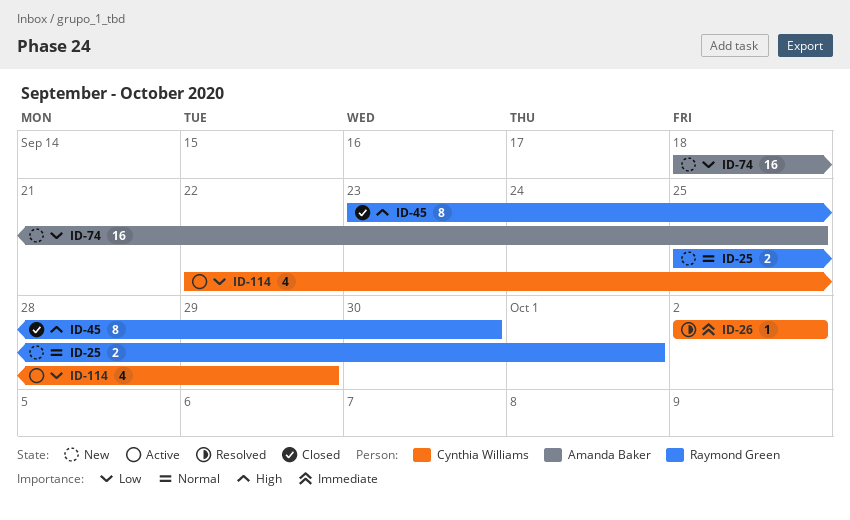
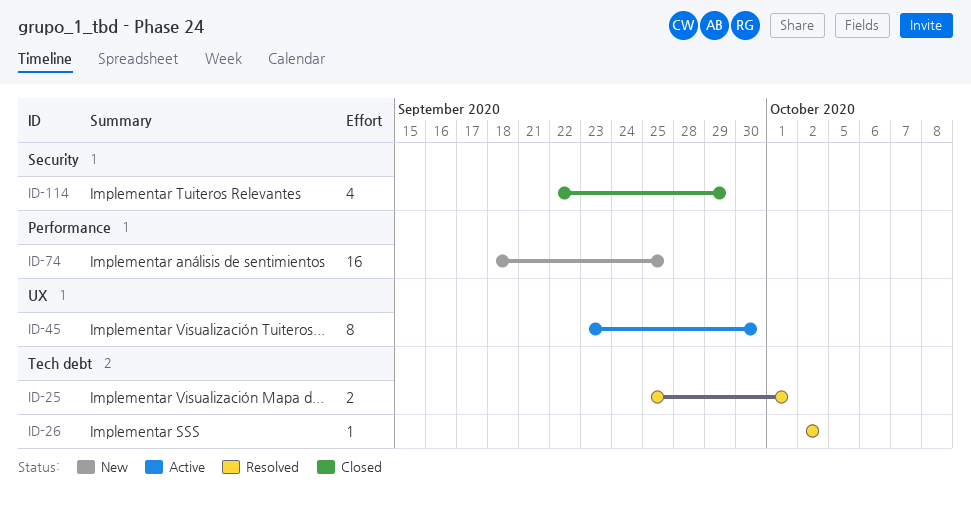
ID-25, status: New -> Resolved
ID-45, status: Closed -> Active
ID-114, status: Active -> Closed

